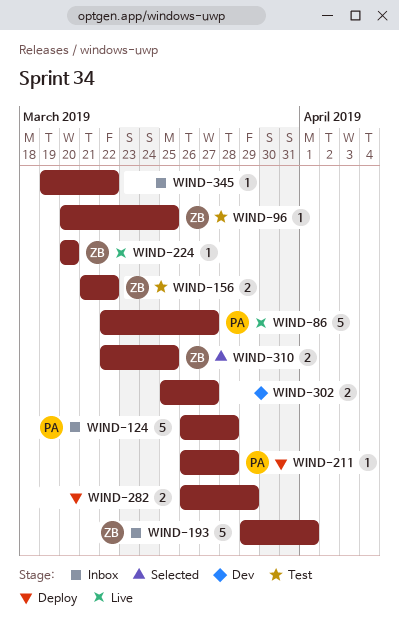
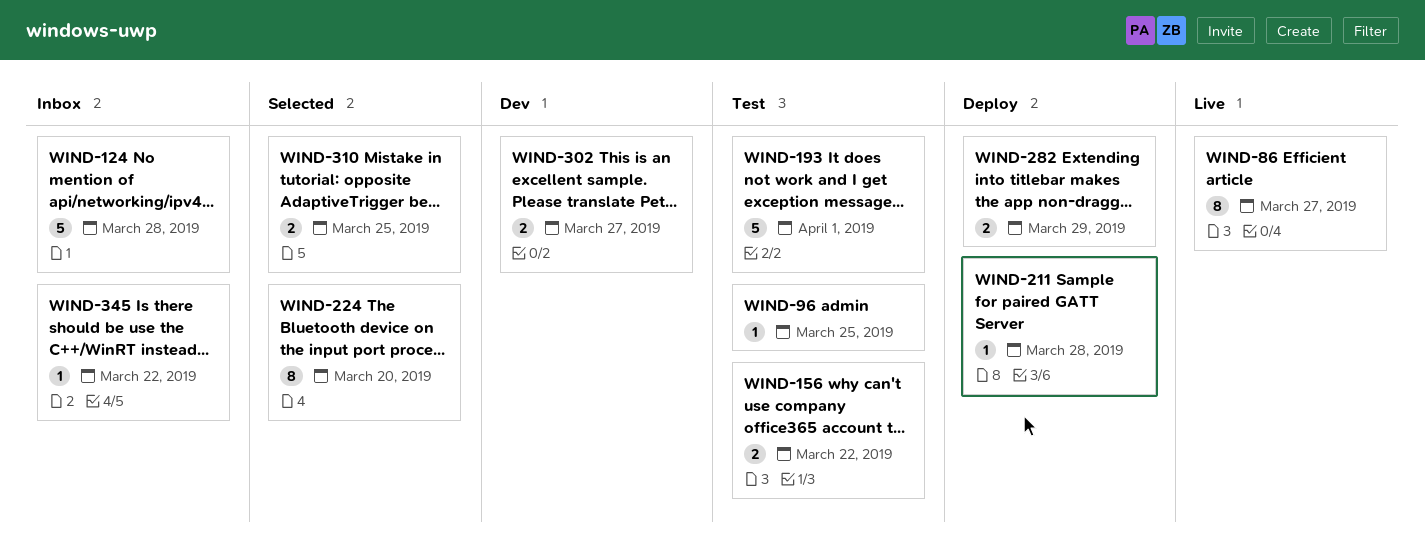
WIND-86, estimate: 5 -> 8
WIND-193, status: Inbox -> Test
WIND-224, status: Live -> Selected
WIND-224, estimate: 1 -> 8

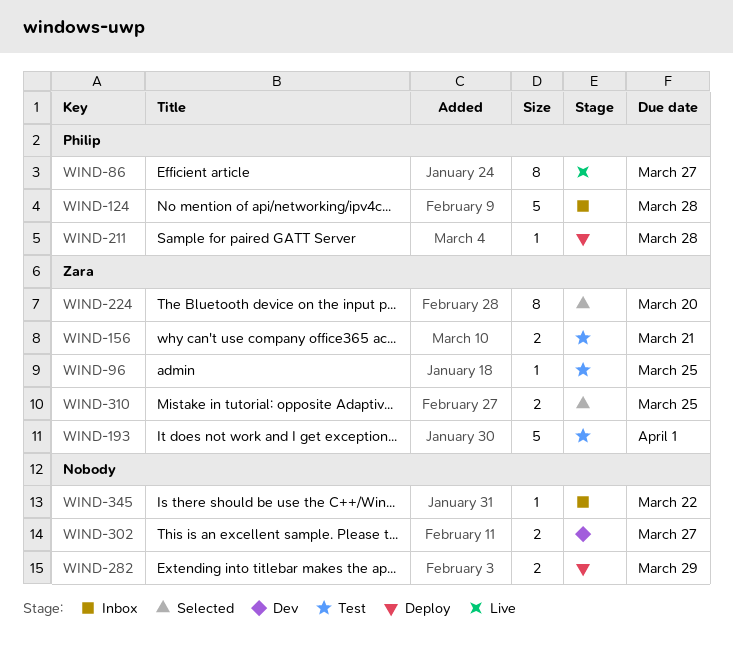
WIND-156, due: Mar 22 -> Mar 21

